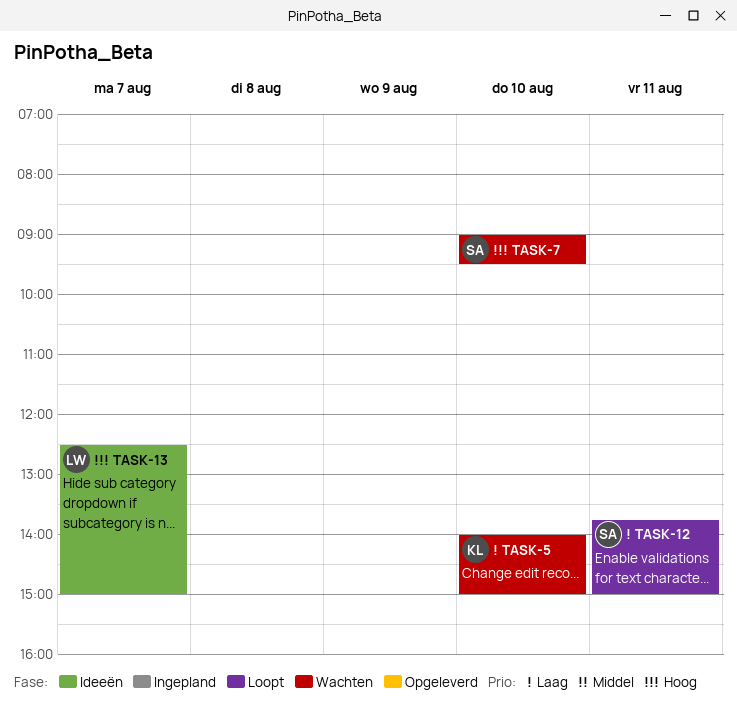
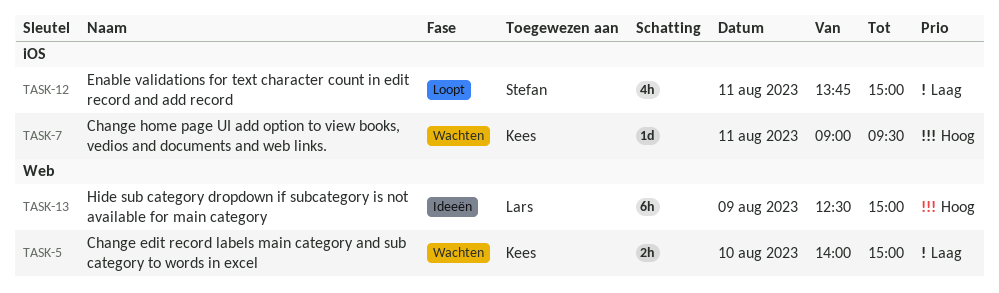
TASK-7, owner: Stefan -> Kees
TASK-7, day: Aug 10 -> Aug 11
TASK-13, day: Aug 7 -> Aug 9

